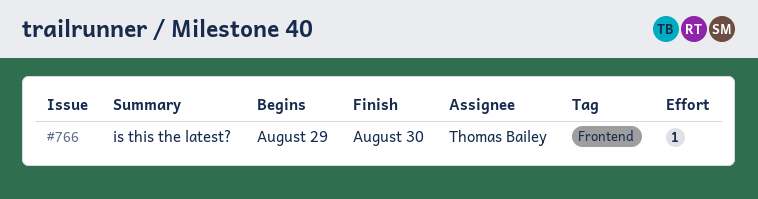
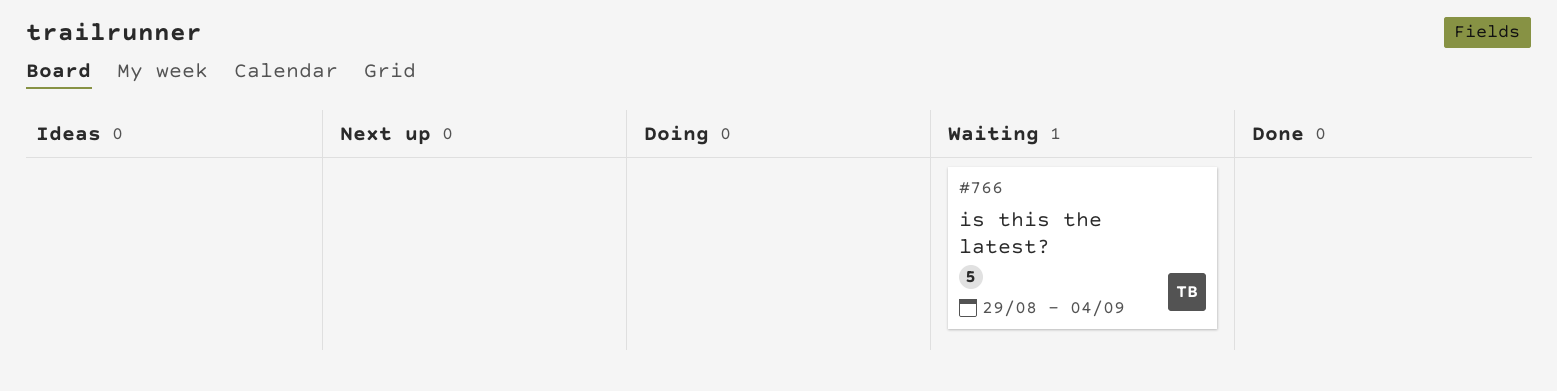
#766, estimate: 1 -> 5
#766, due: Aug 30 -> Sep 4

